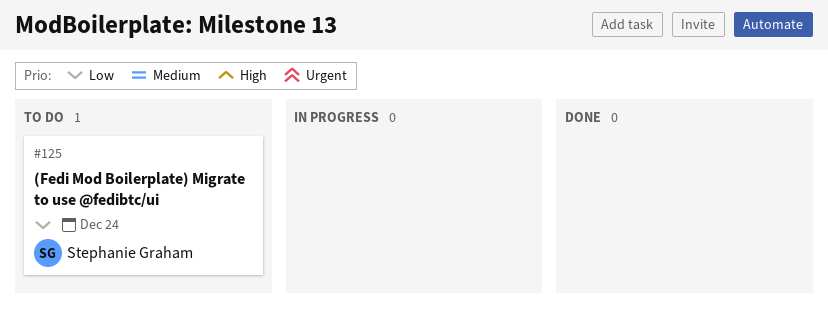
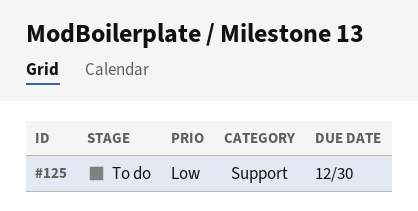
#125, due: Dec 24 -> Dec 30

